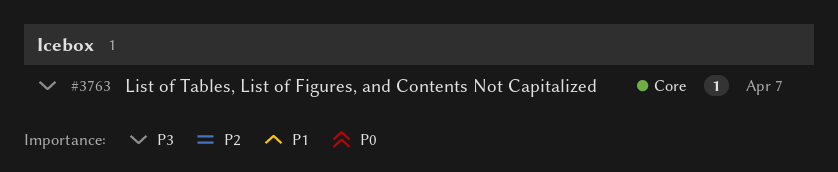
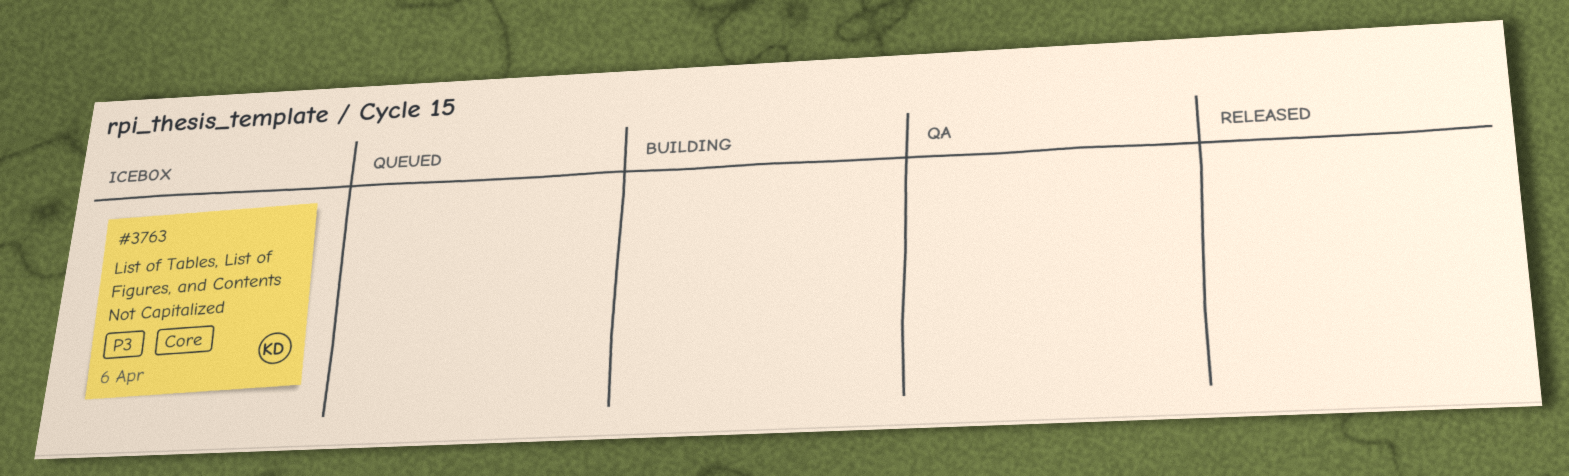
#3763, due: Apr 7 -> Apr 6

